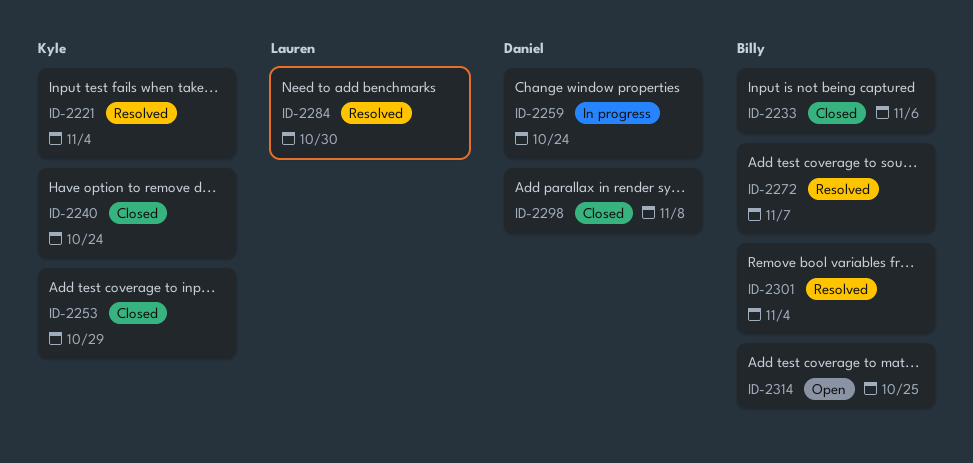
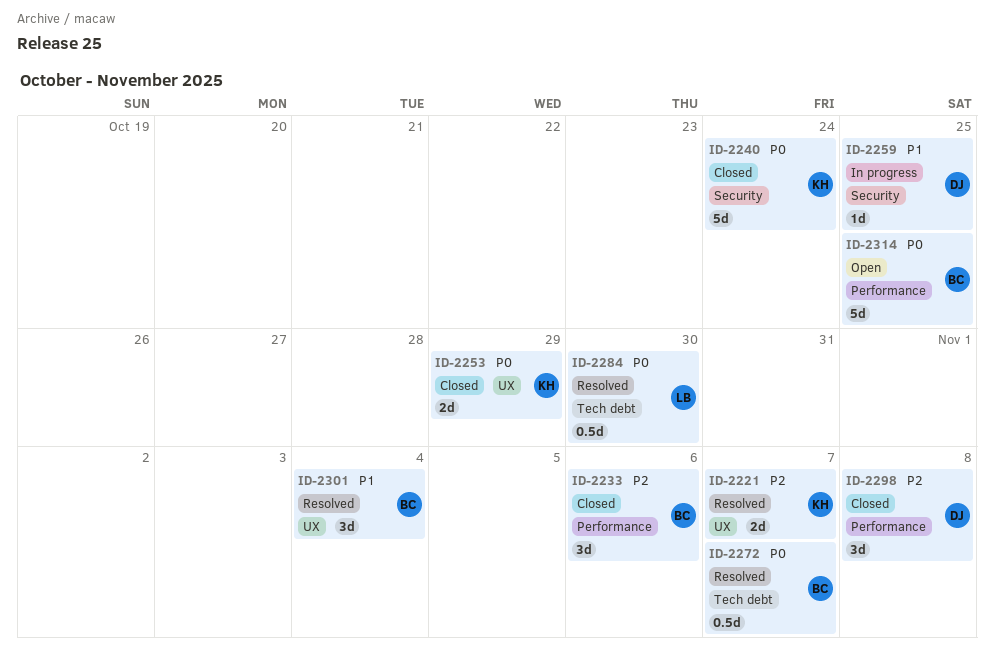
ID-2221, due: Nov 4 -> Nov 7
ID-2259, due: Oct 24 -> Oct 25

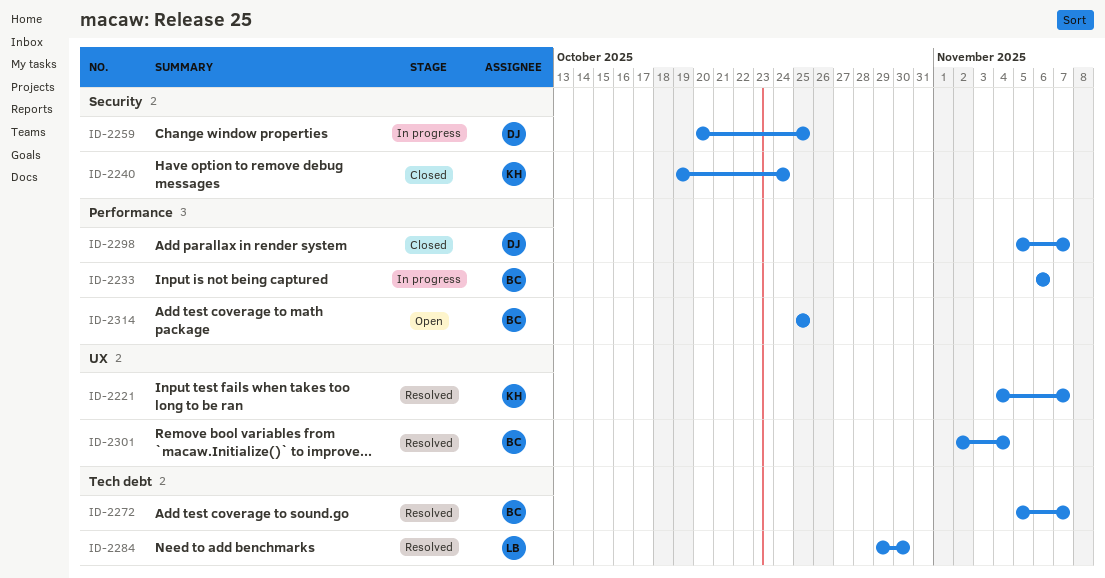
ID-2233, status: Closed -> In progress
ID-2253: present -> none
ID-2298, due: Nov 8 -> Nov 7

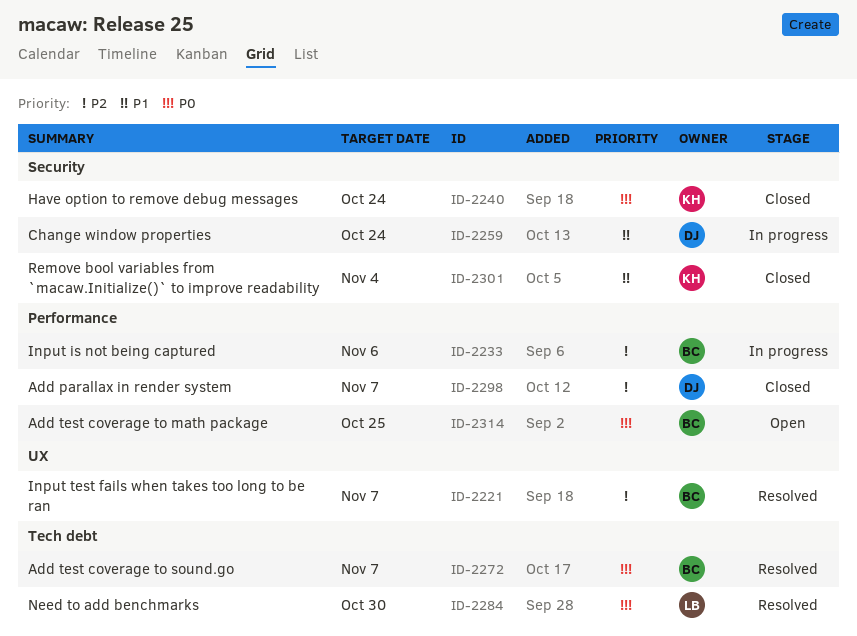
ID-2221, owner: KH -> BC
ID-2259, due: Oct 25 -> Oct 24
ID-2301, status: Resolved -> Closed
ID-2301, owner: BC -> KH
ID-2301, label: UX -> Security

